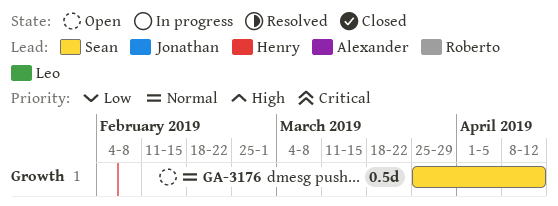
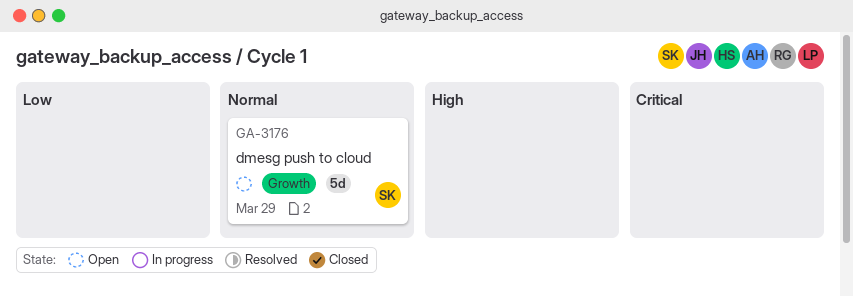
GA-3176, estimate: 0.5d -> 5d
GA-3176, due: Apr 12 -> Mar 29

